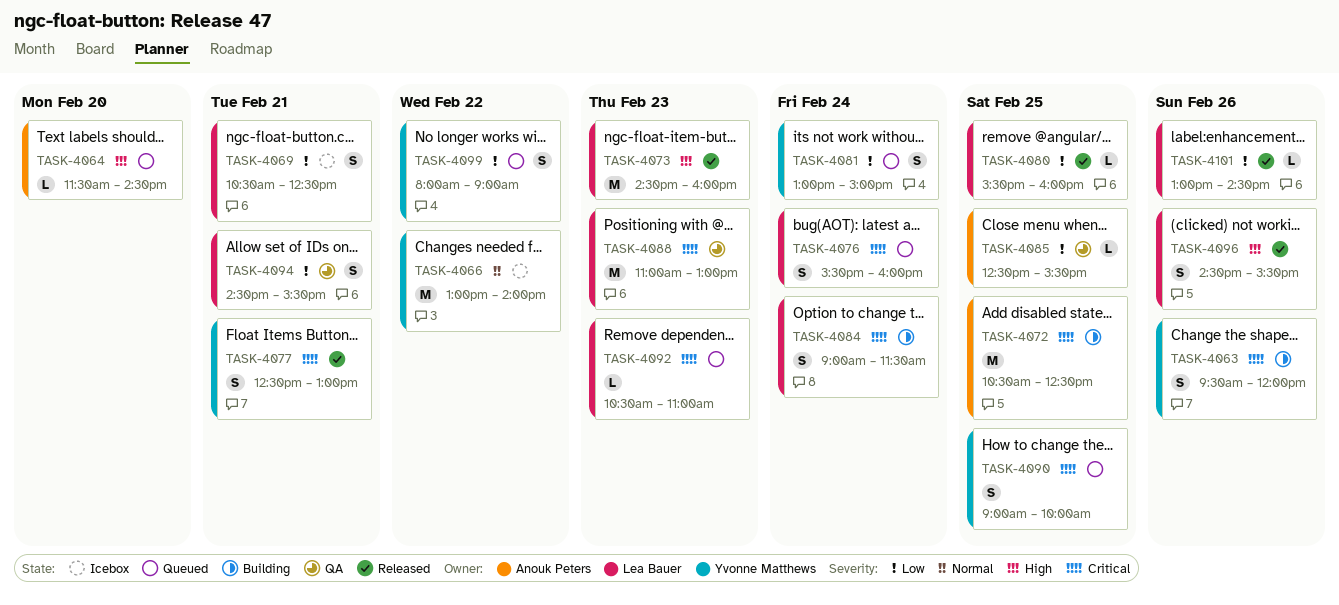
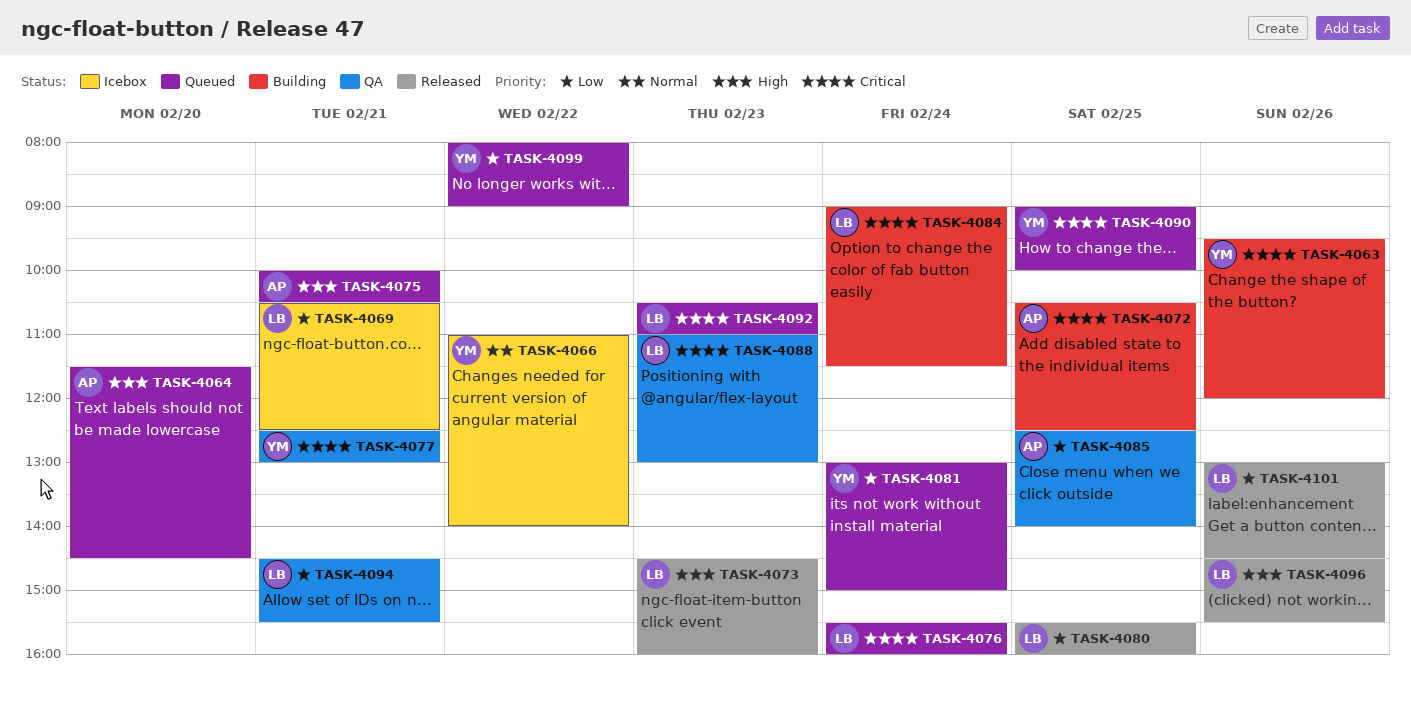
TASK-4066, begins: 13:00 -> 11:00
TASK-4075: none -> present
TASK-4077, status: Released -> QA
TASK-4085, ends: 15:30 -> 14:00

